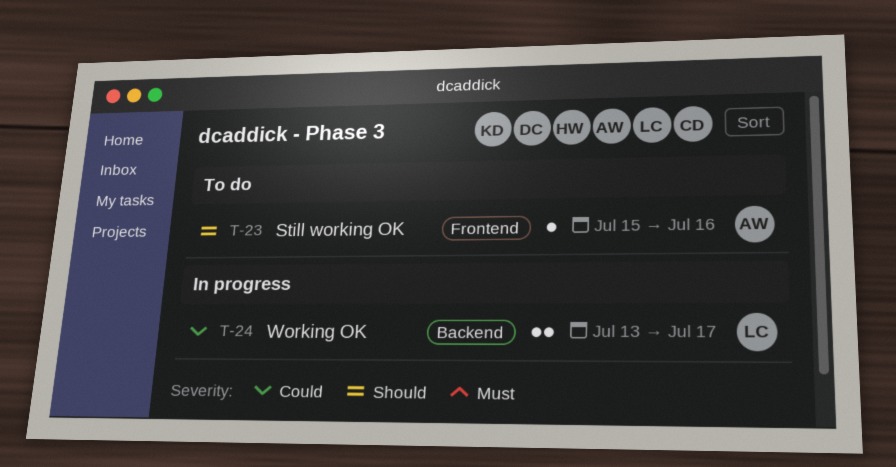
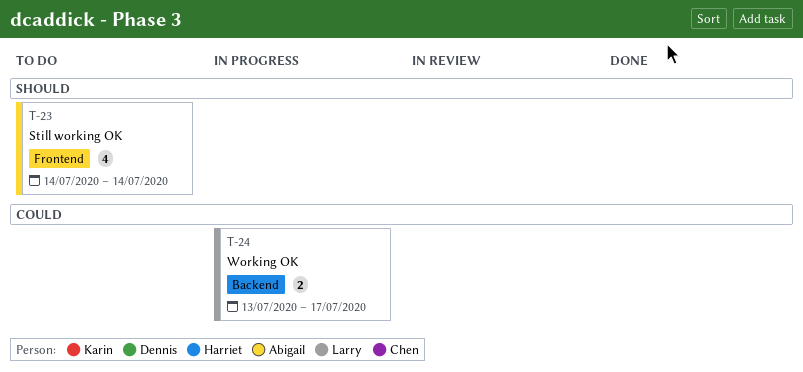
T-23, estimate: 1 -> 4
T-23, start: Jul 15 -> Jul 14
T-23, due: Jul 16 -> Jul 14

